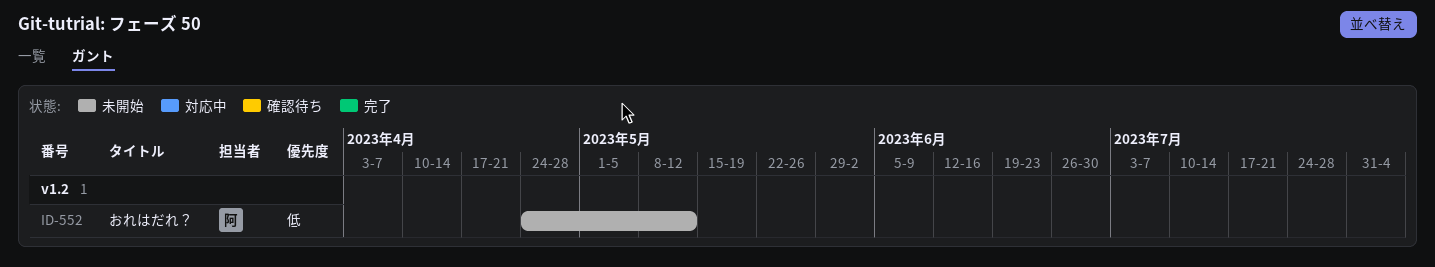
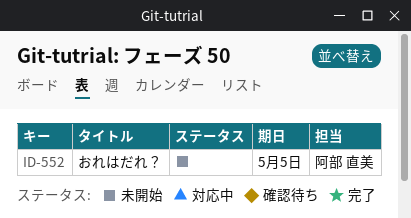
ID-552, due: May 12 -> May 5

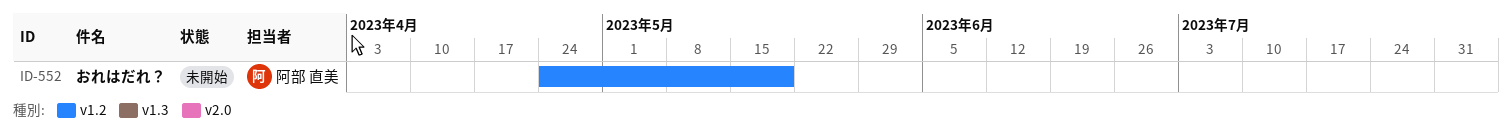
ID-552, due: May 5 -> May 19

